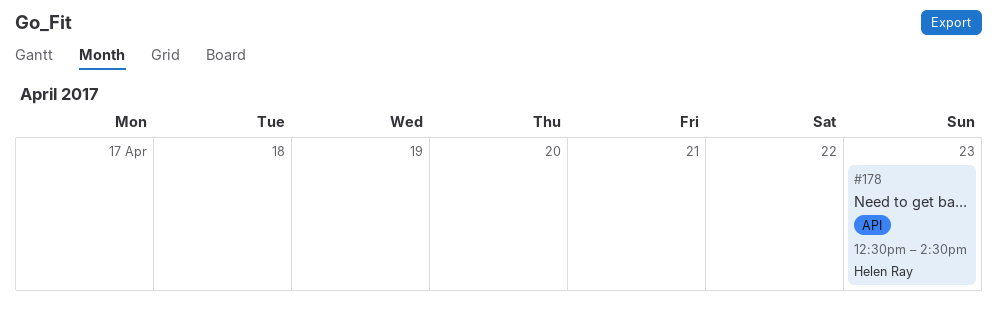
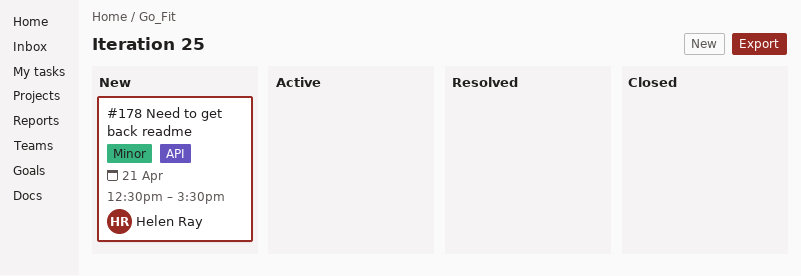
#178, day: Apr 23 -> Apr 21
#178, ends: 14:30 -> 15:30

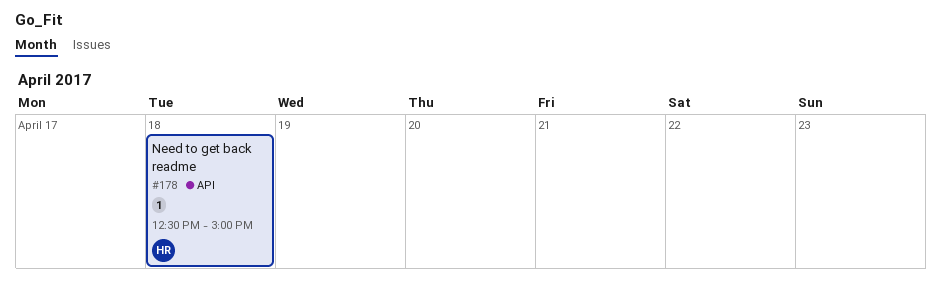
#178, day: Apr 21 -> Apr 18
#178, ends: 15:30 -> 15:00

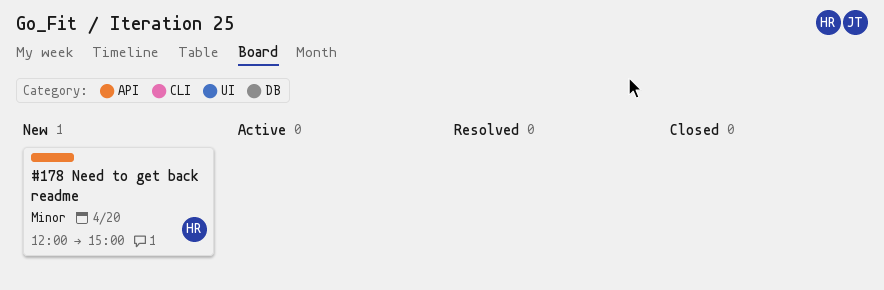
#178, day: Apr 18 -> Apr 20
#178, begins: 12:30 -> 12:00

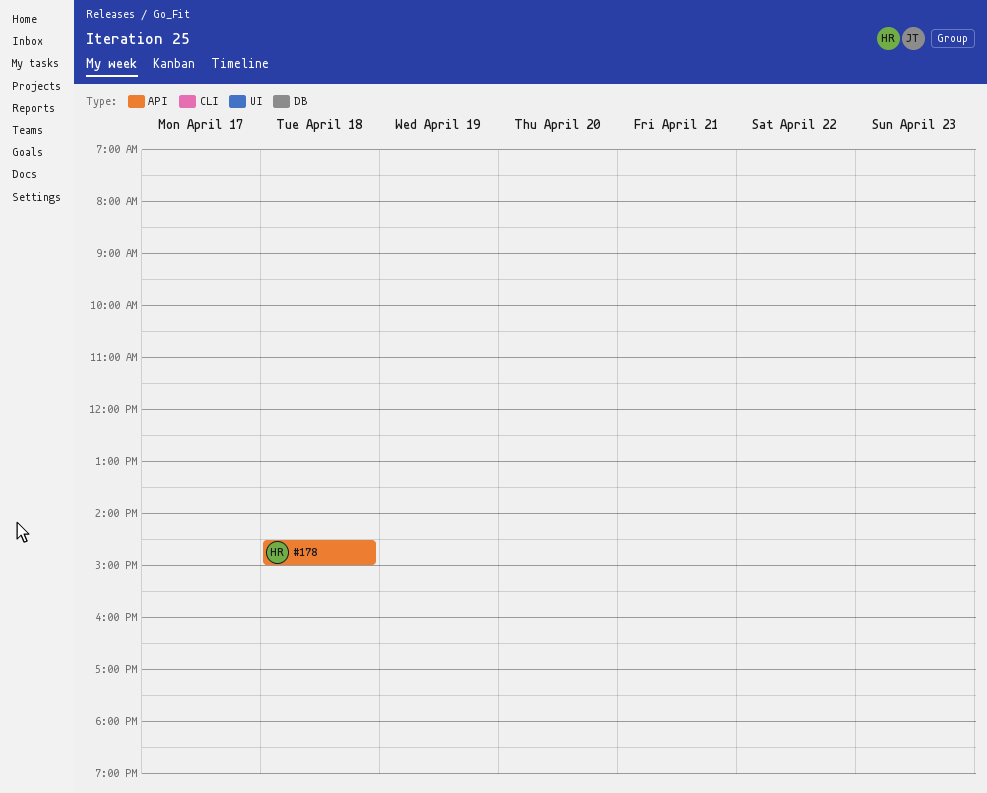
#178, day: Apr 20 -> Apr 18
#178, begins: 12:00 -> 14:30

